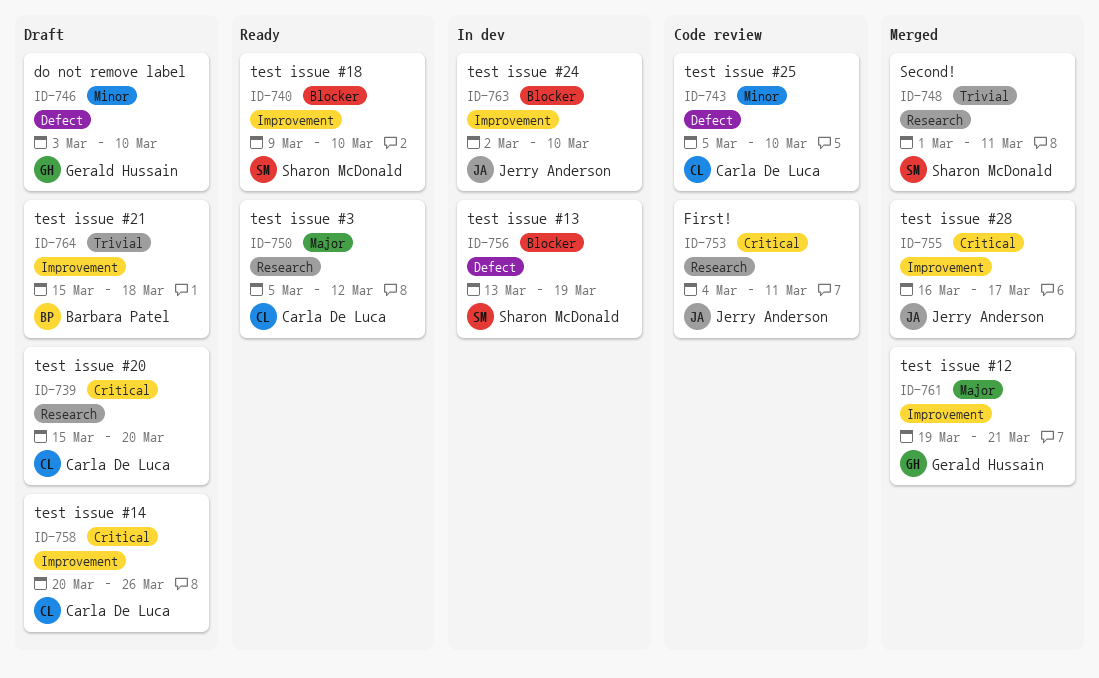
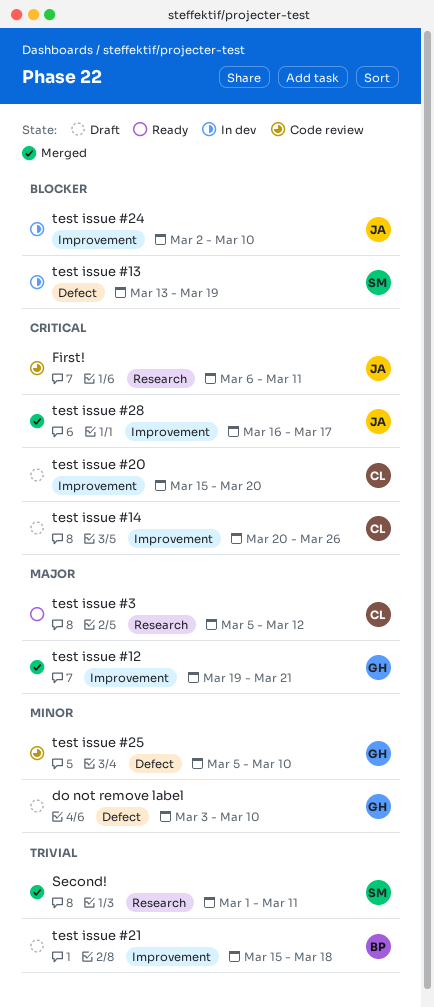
First!, start: Mar 4 -> Mar 6
test issue #18: present -> none
test issue #20, label: Research -> Improvement
test issue #25, owner: Carla De Luca -> Gerald Hussain

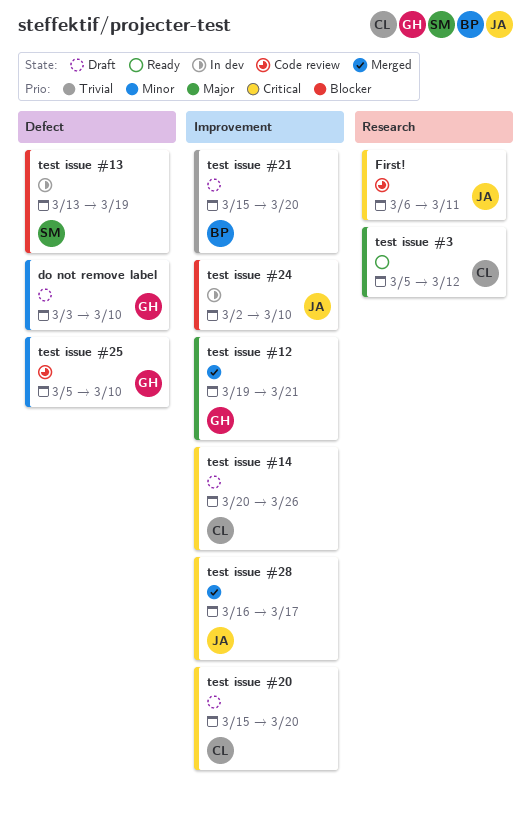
Second!: present -> none
test issue #21, due: Mar 18 -> Mar 20

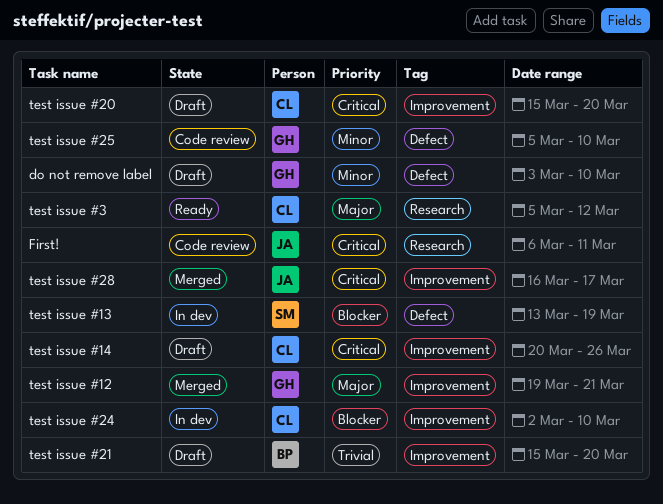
test issue #24, owner: JA -> CL

